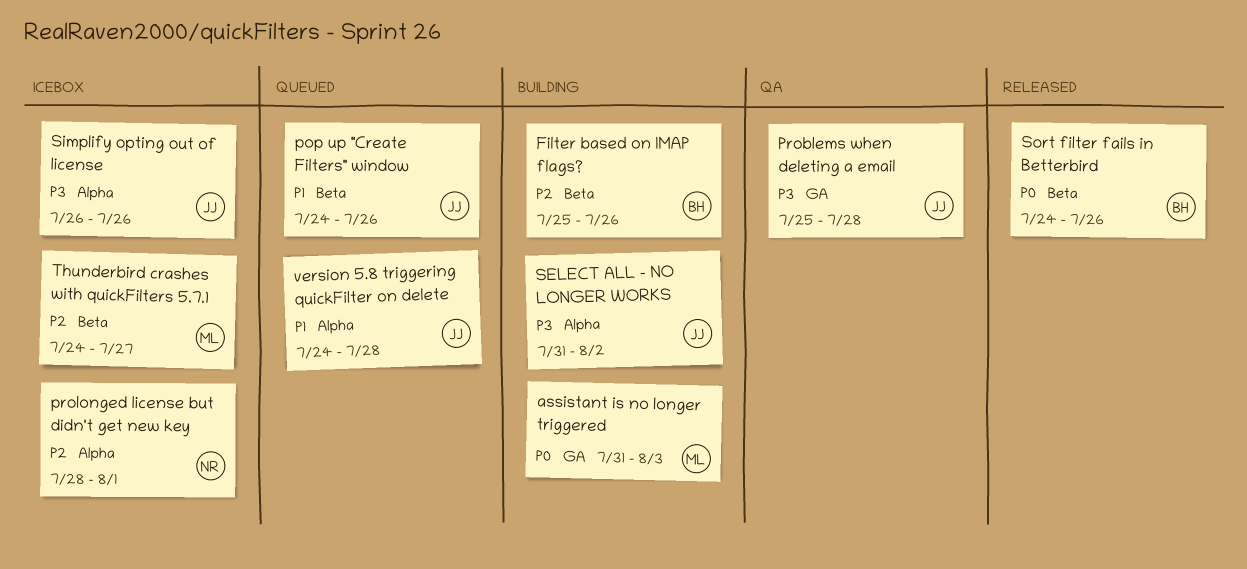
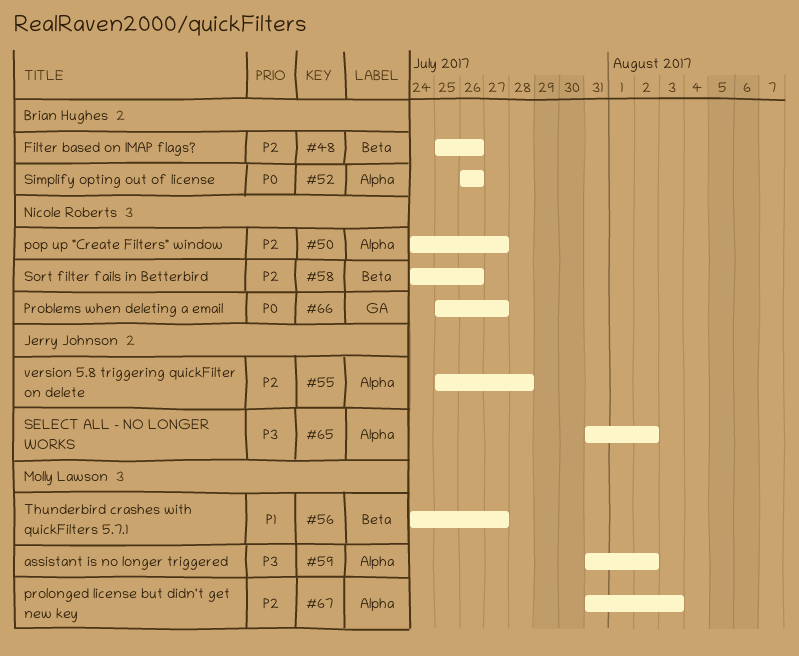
assistant is no longer triggered, priority: P0 -> P3
assistant is no longer triggered, label: GA -> Alpha
assistant is no longer triggered, due: Aug 3 -> Aug 2
pop up "Create Filters" window, owner: Jerry Johnson -> Nicole Roberts
pop up "Create Filters" window, priority: P1 -> P2
pop up "Create Filters" window, label: Beta -> Alpha
pop up "Create Filters" window, due: Jul 26 -> Jul 27
Problems when deleting a email, owner: Jerry Johnson -> Nicole Roberts
Problems when deleting a email, priority: P3 -> P0
Problems when deleting a email, due: Jul 28 -> Jul 27
prolonged license but didn't get new key, owner: Nicole Roberts -> Molly Lawson
prolonged license but didn't get new key, start: Jul 28 -> Jul 31
prolonged license but didn't get new key, due: Aug 1 -> Aug 3
Simplify opting out of license, owner: Jerry Johnson -> Brian Hughes
Simplify opting out of license, priority: P3 -> P0
Sort filter fails in Betterbird, owner: Brian Hughes -> Nicole Roberts
Sort filter fails in Betterbird, priority: P0 -> P2
Thunderbird crashes with quickFilters 5.7.1, priority: P2 -> P1
version 5.8 triggering quickFilter on delete, priority: P1 -> P2
version 5.8 triggering quickFilter on delete, start: Jul 24 -> Jul 25

